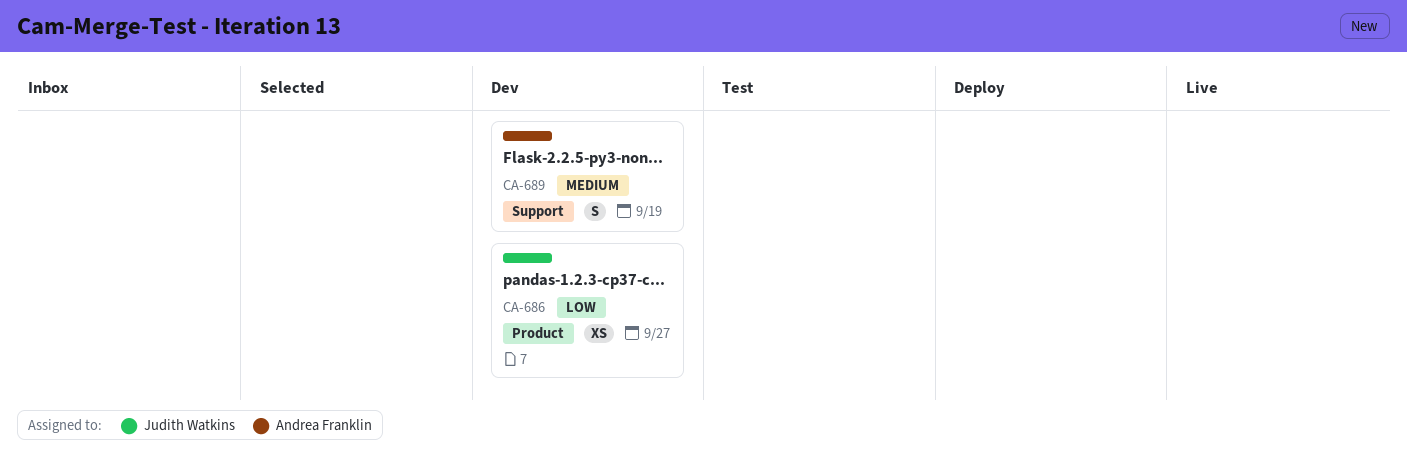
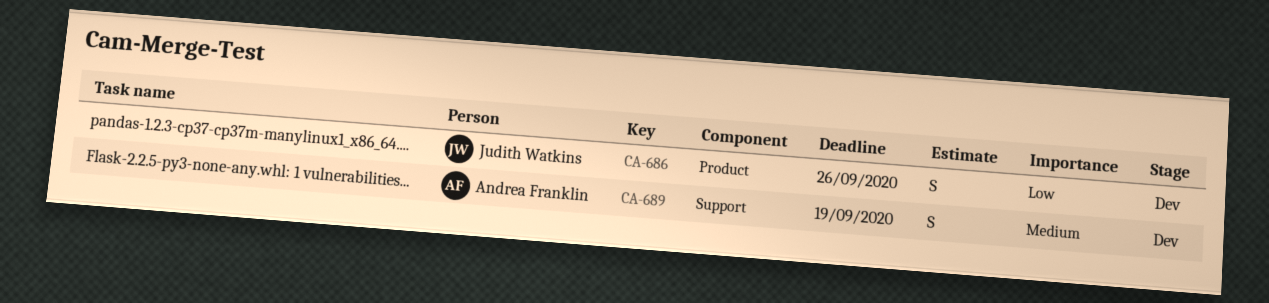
CA-686, estimate: XS -> S
CA-686, due: Sep 27 -> Sep 26

